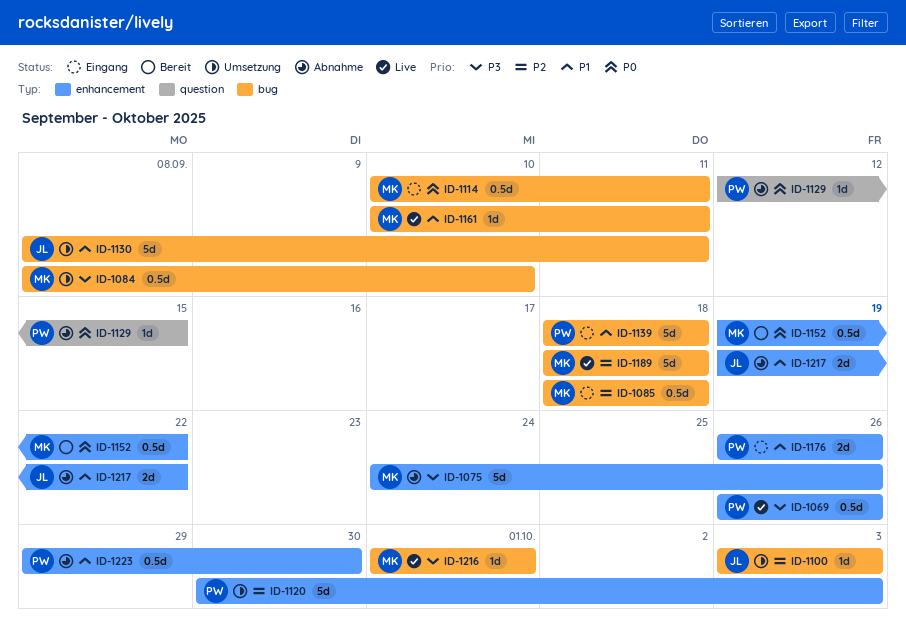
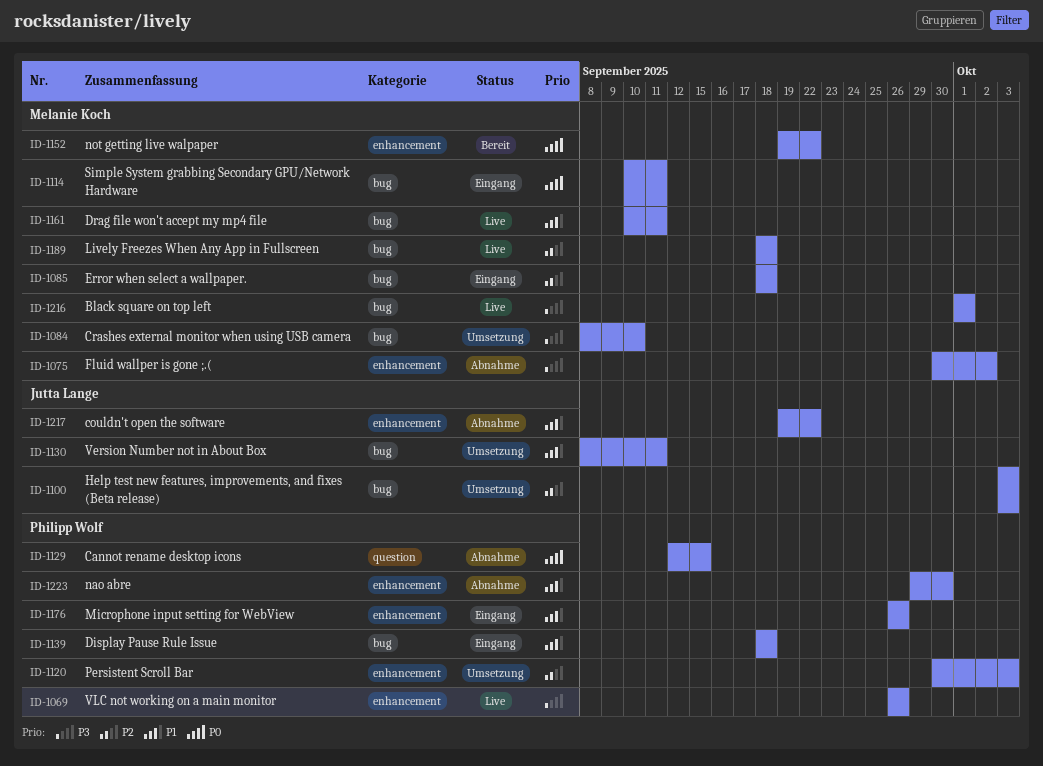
ID-1075, start: Sep 24 -> Sep 30
ID-1075, due: Sep 26 -> Oct 2

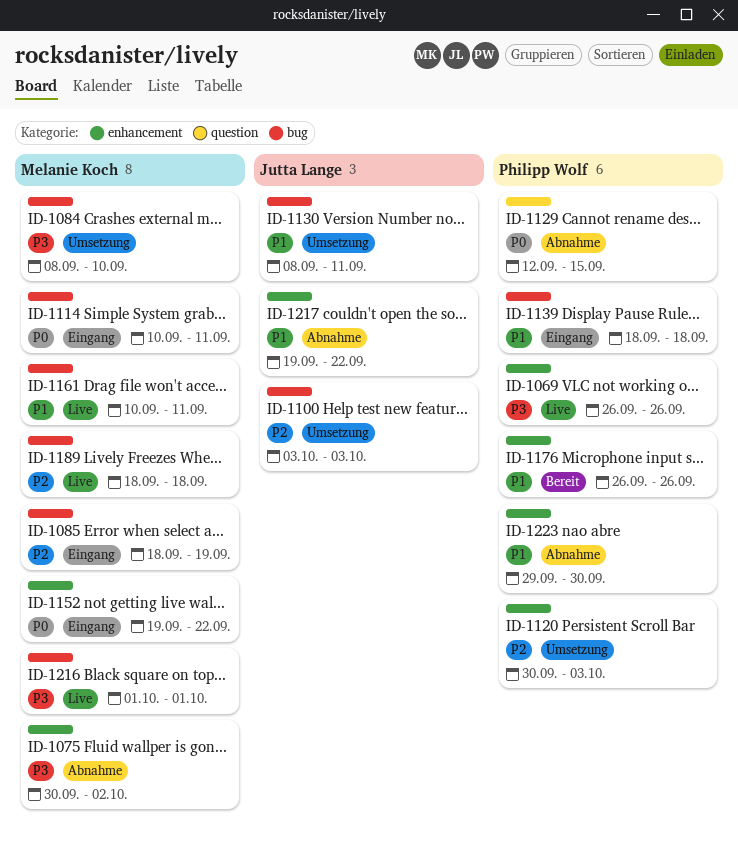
ID-1085, due: Sep 18 -> Sep 19
ID-1152, status: Bereit -> Eingang
ID-1176, status: Eingang -> Bereit

